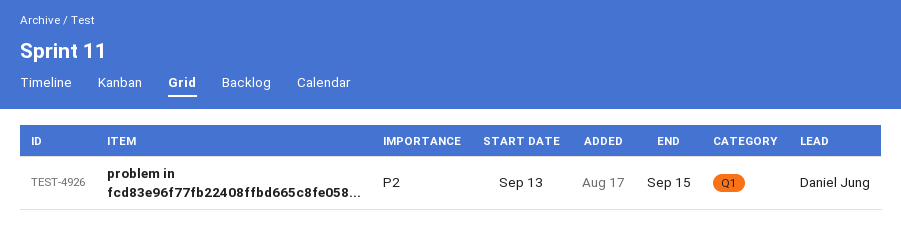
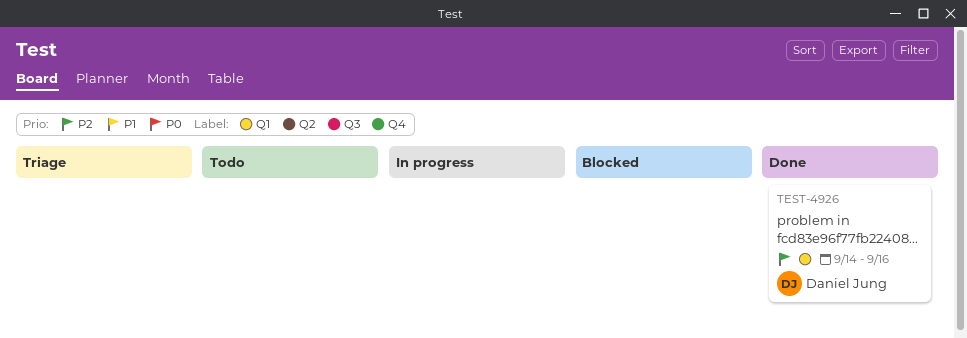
TEST-4926, start: Sep 13 -> Sep 14
TEST-4926, due: Sep 15 -> Sep 16

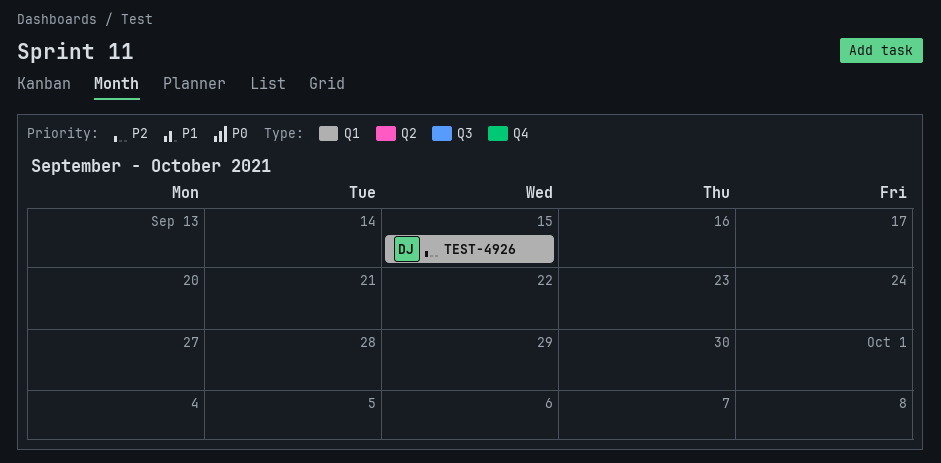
TEST-4926, start: Sep 14 -> Sep 15
TEST-4926, due: Sep 16 -> Sep 15

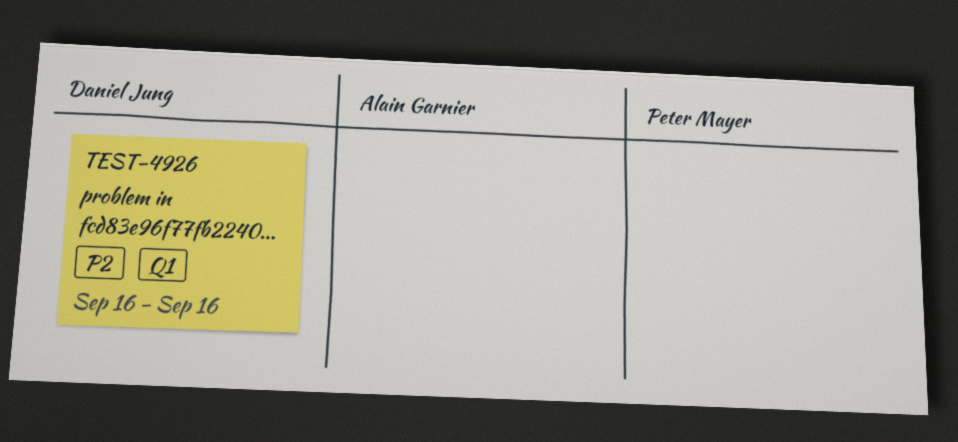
TEST-4926, start: Sep 15 -> Sep 16
TEST-4926, due: Sep 15 -> Sep 16

